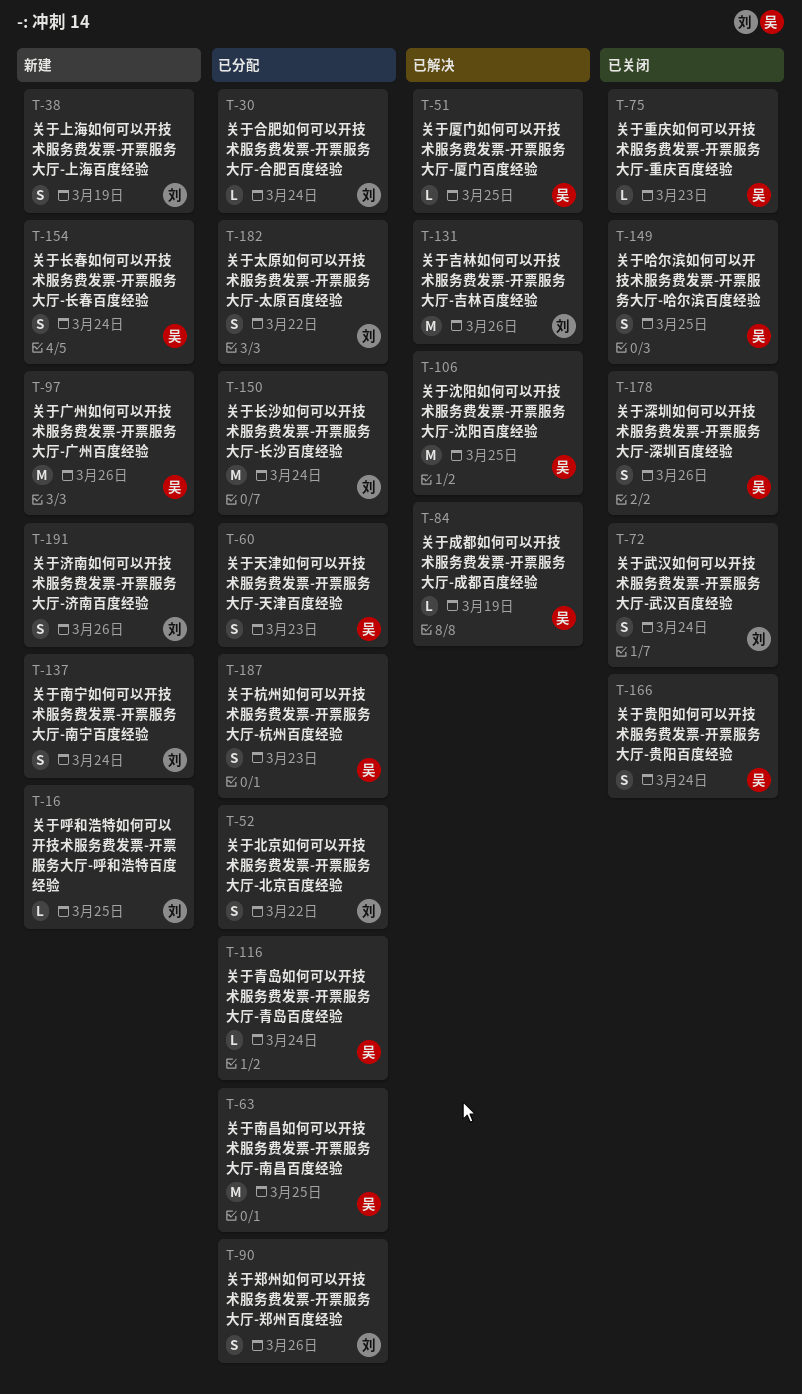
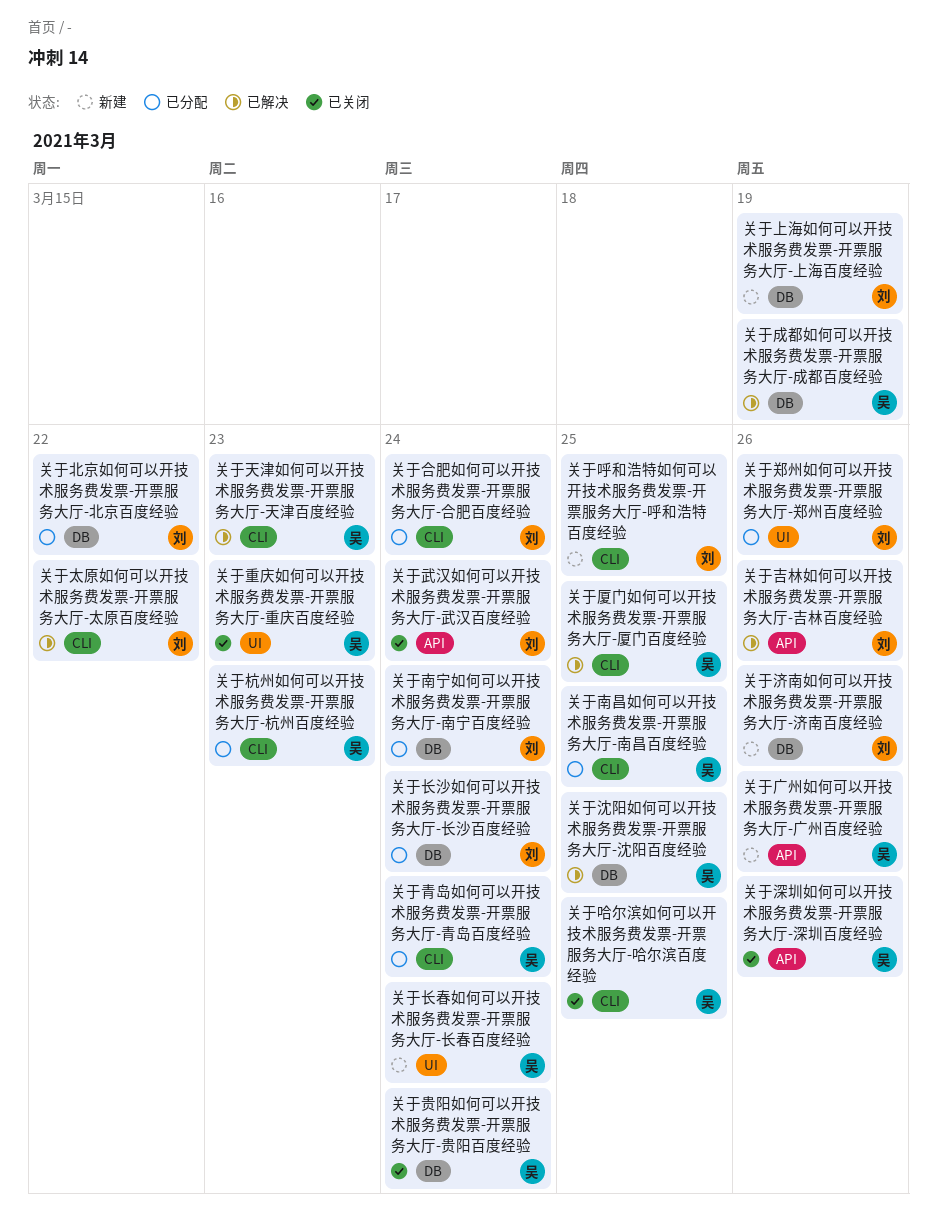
关于南宁如何可以开技术服务费发票-开票服务大厅-南宁百度经验, status: 新建 -> 已分配
关于天津如何可以开技术服务费发票-开票服务大厅-天津百度经验, status: 已分配 -> 已解决
关于太原如何可以开技术服务费发票-开票服务大厅-太原百度经验, status: 已分配 -> 已解决

